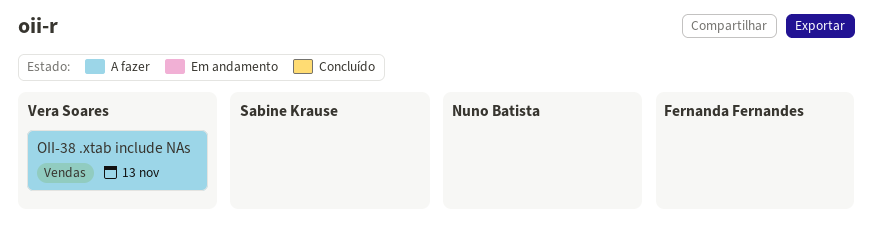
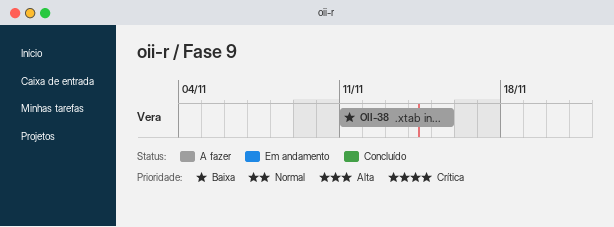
OII-38, due: Nov 13 -> Nov 15

